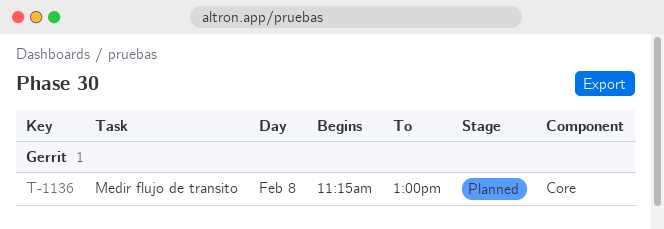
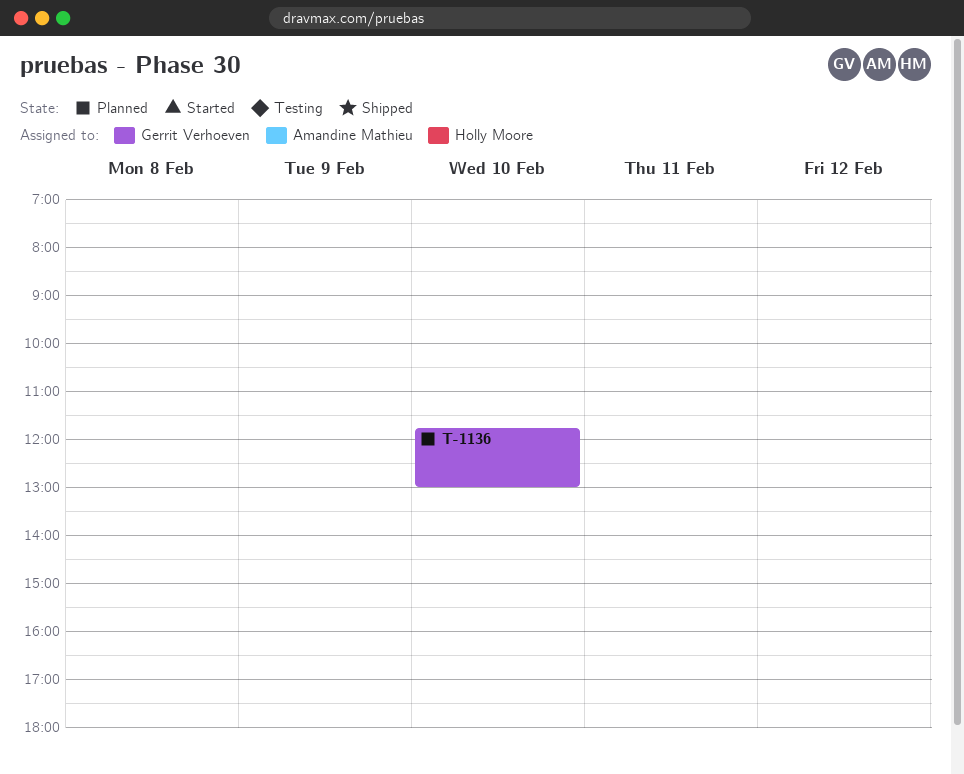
T-1136, day: Feb 8 -> Feb 10
T-1136, begins: 11:15 -> 11:45

